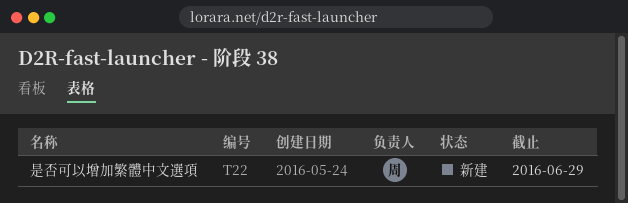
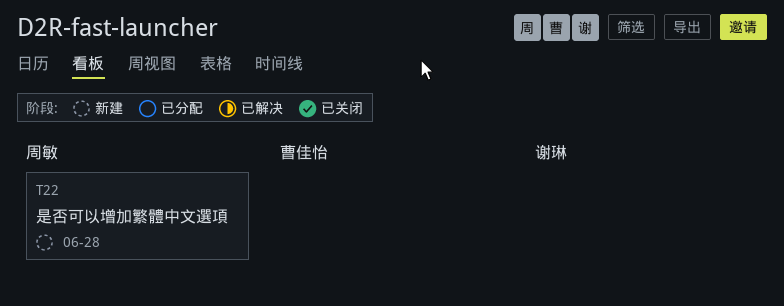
T22, due: Jun 29 -> Jun 28

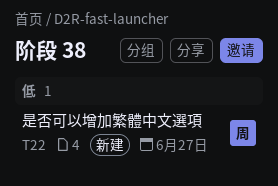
T22, due: Jun 28 -> Jun 27

